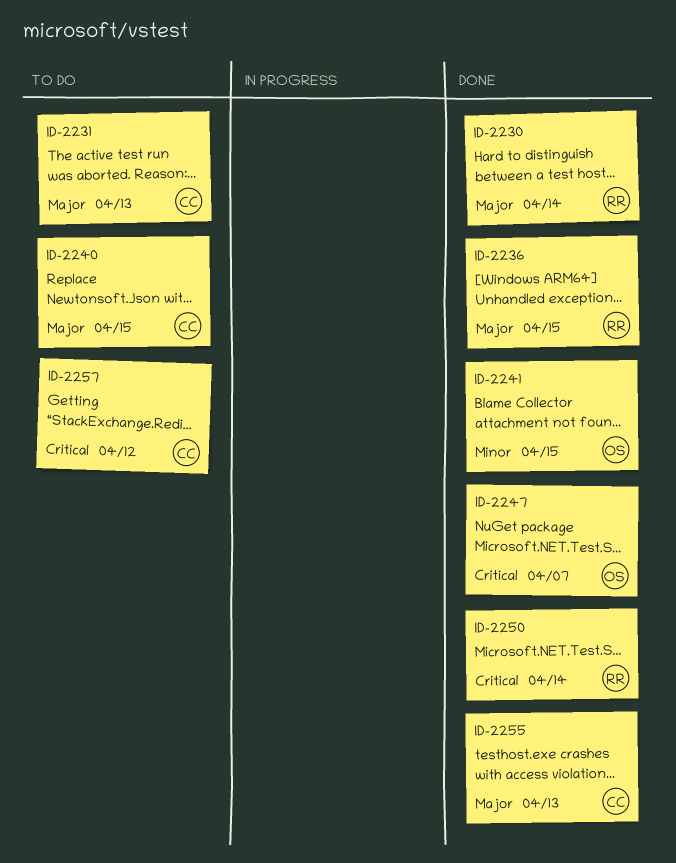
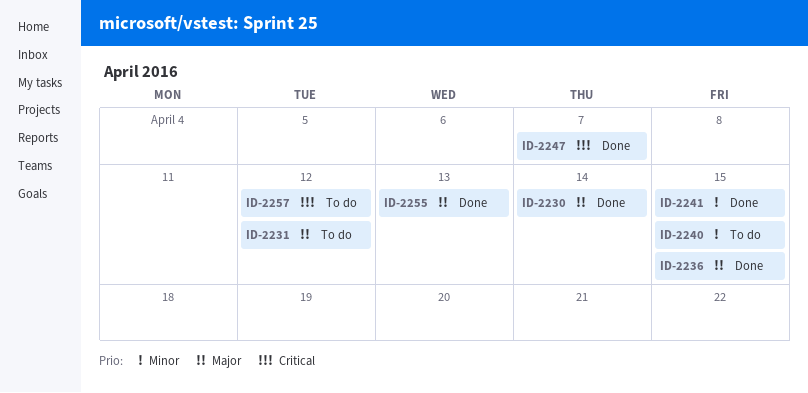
ID-2231, due: Apr 13 -> Apr 12
ID-2240, priority: Major -> Minor
ID-2250: present -> none

